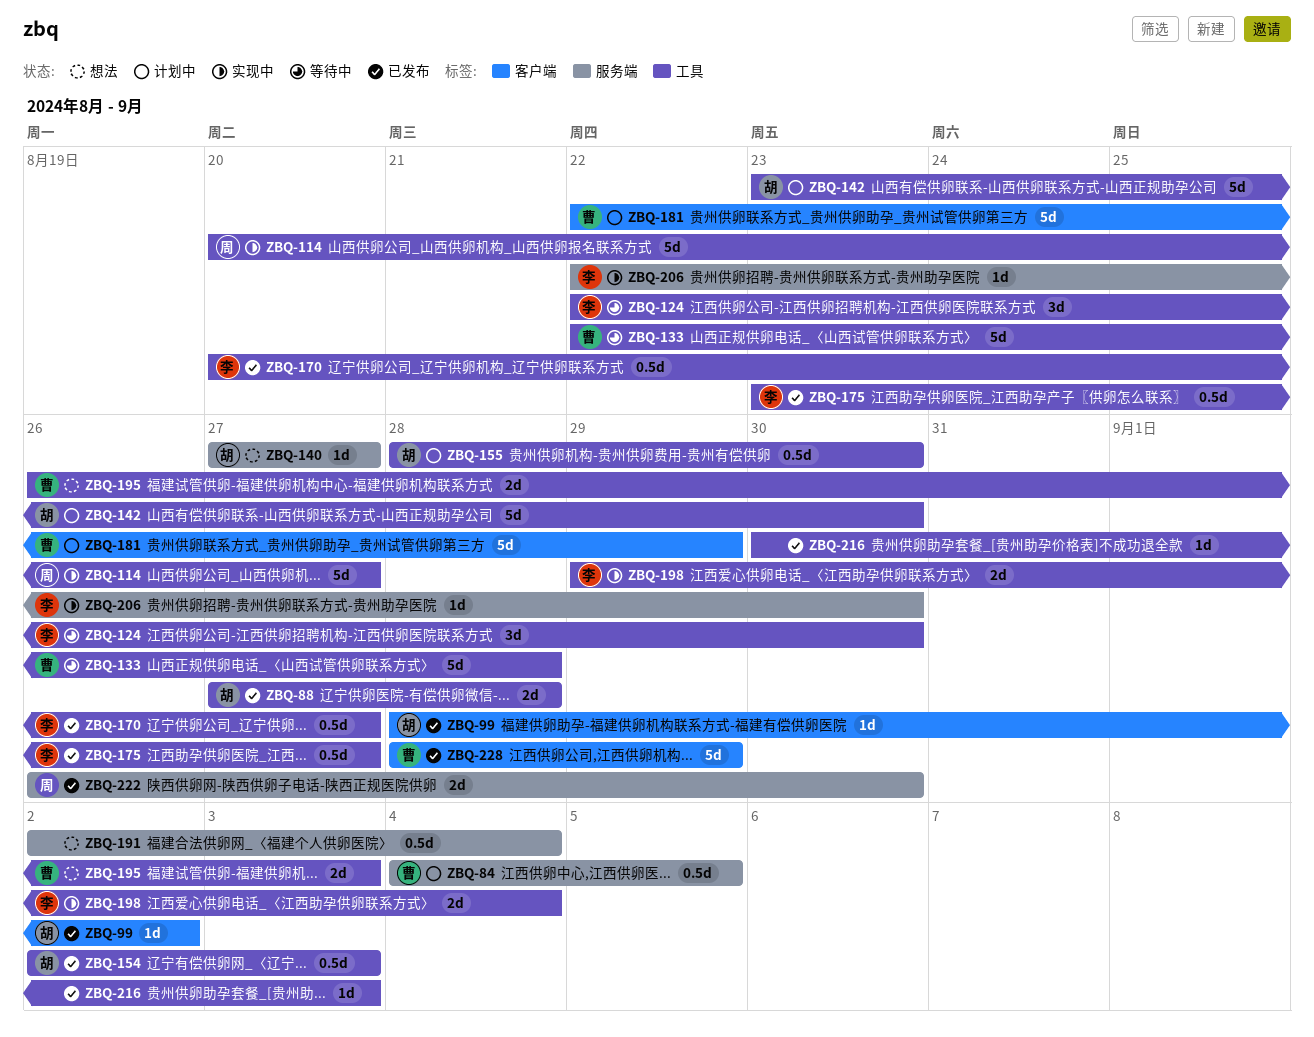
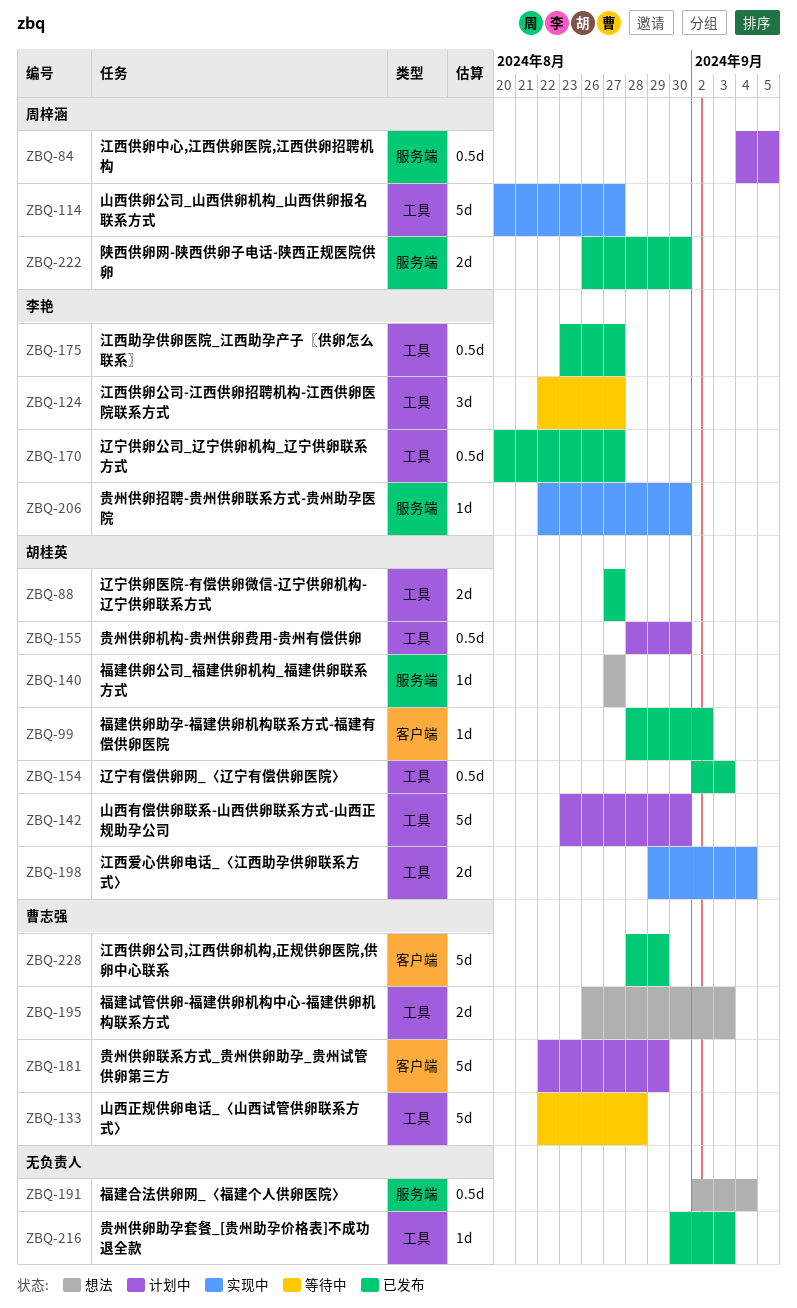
ZBQ-84, owner: 曹志强 -> 周梓涵
ZBQ-88, due: Aug 28 -> Aug 27
ZBQ-124, due: Aug 30 -> Aug 27
ZBQ-198, owner: 李艳 -> 胡桂英

